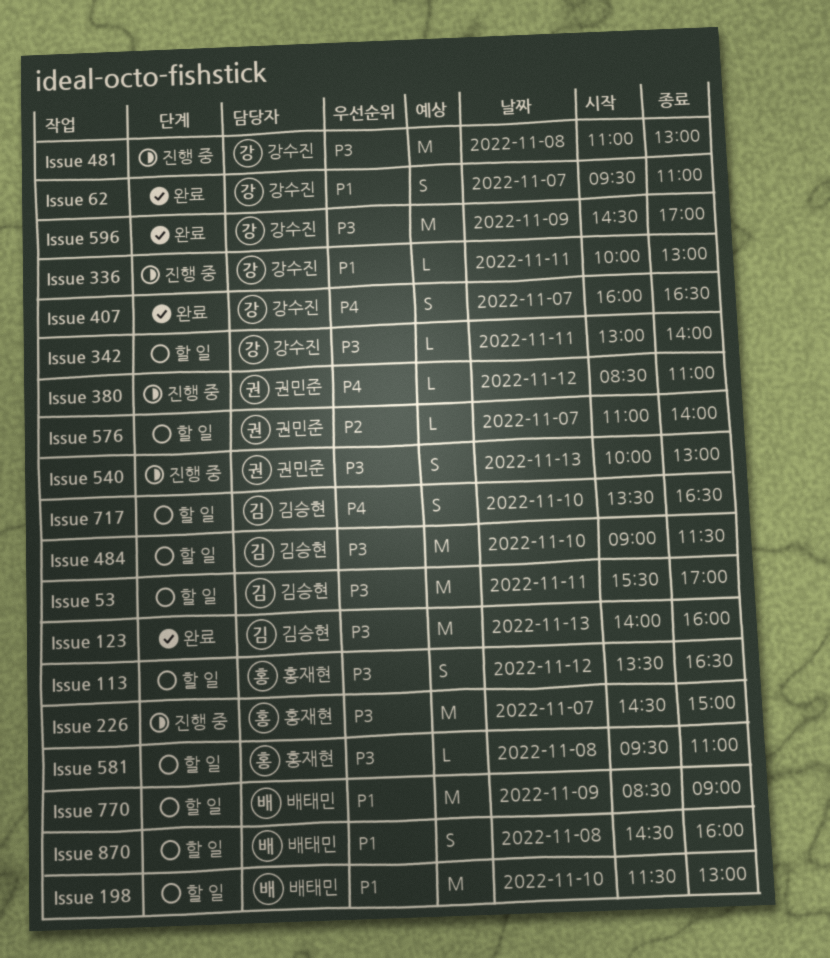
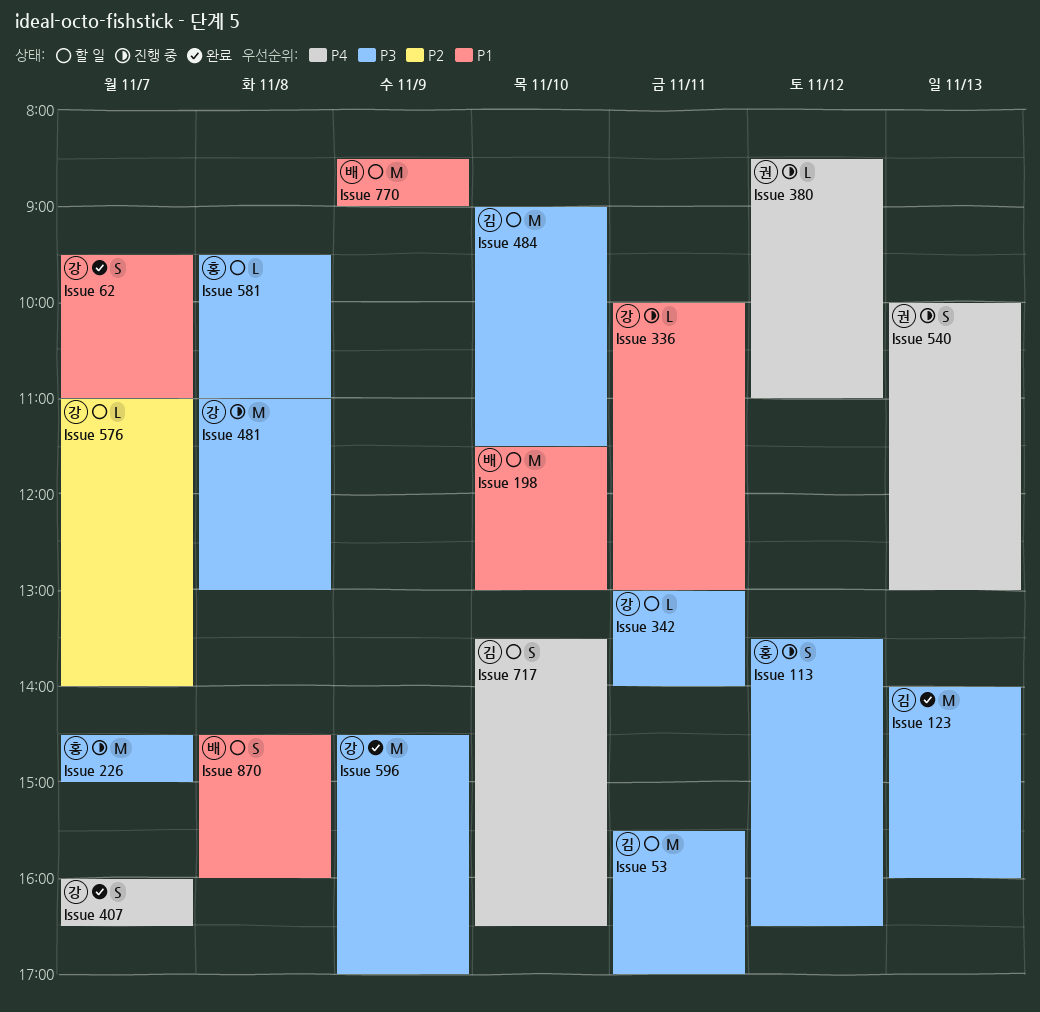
Issue 113, status: 할 일 -> 진행 중
Issue 540, priority: P3 -> P4
Issue 576, owner: 권민준 -> 강수진

